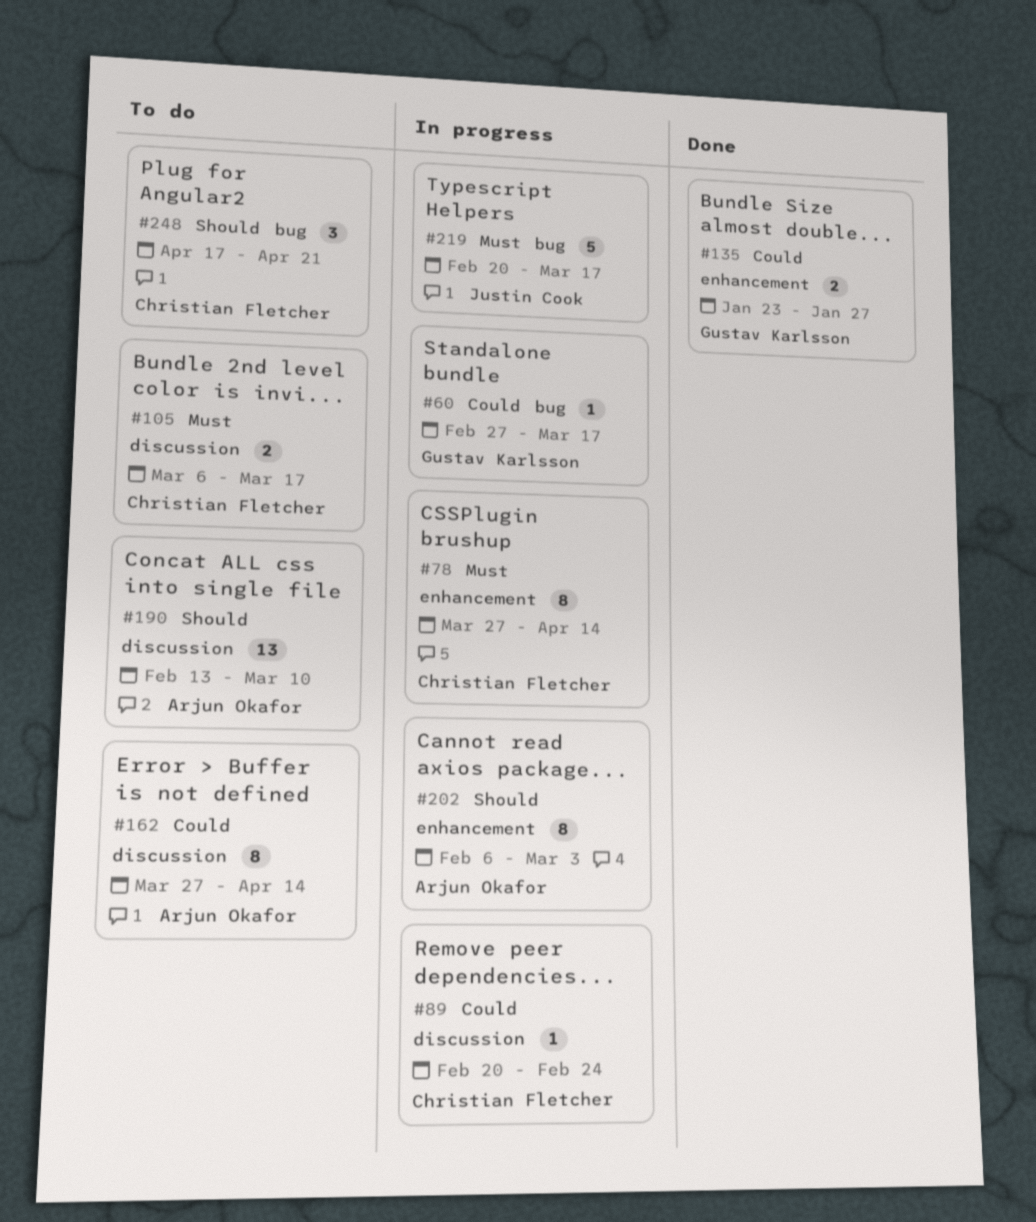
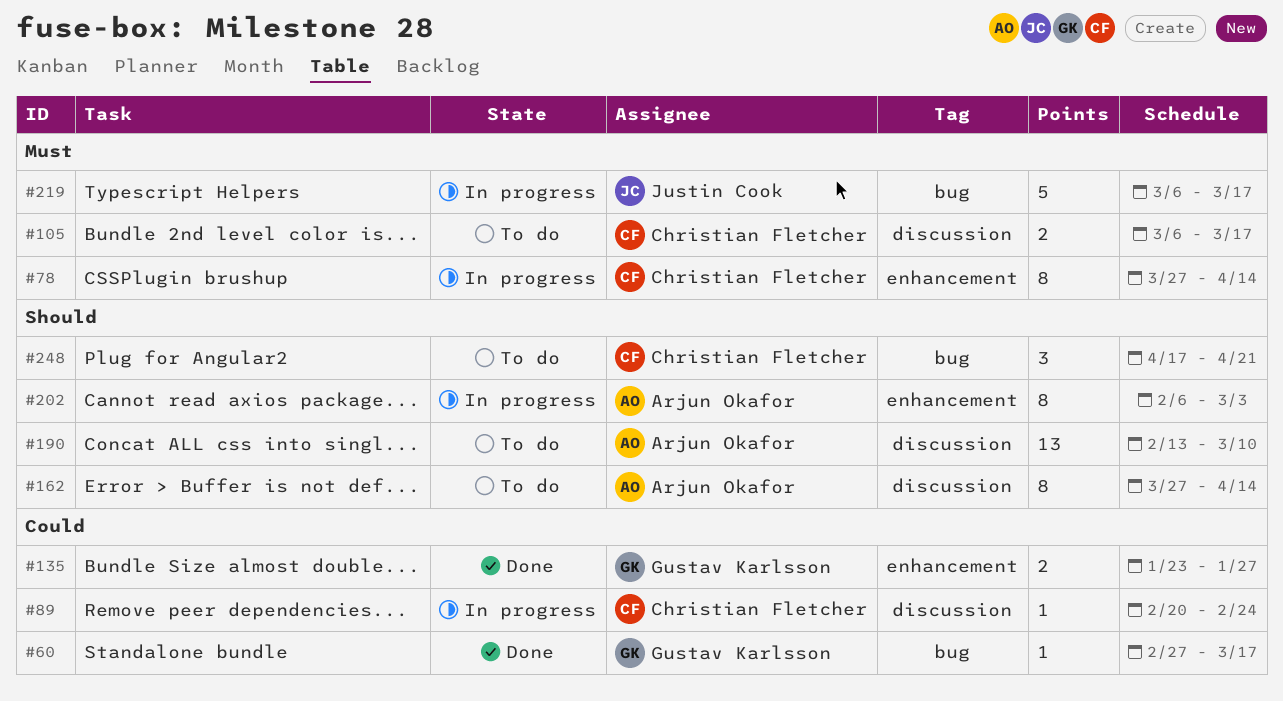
#60, status: In progress -> Done
#162, priority: Could -> Should
#219, start: Feb 20 -> Mar 6

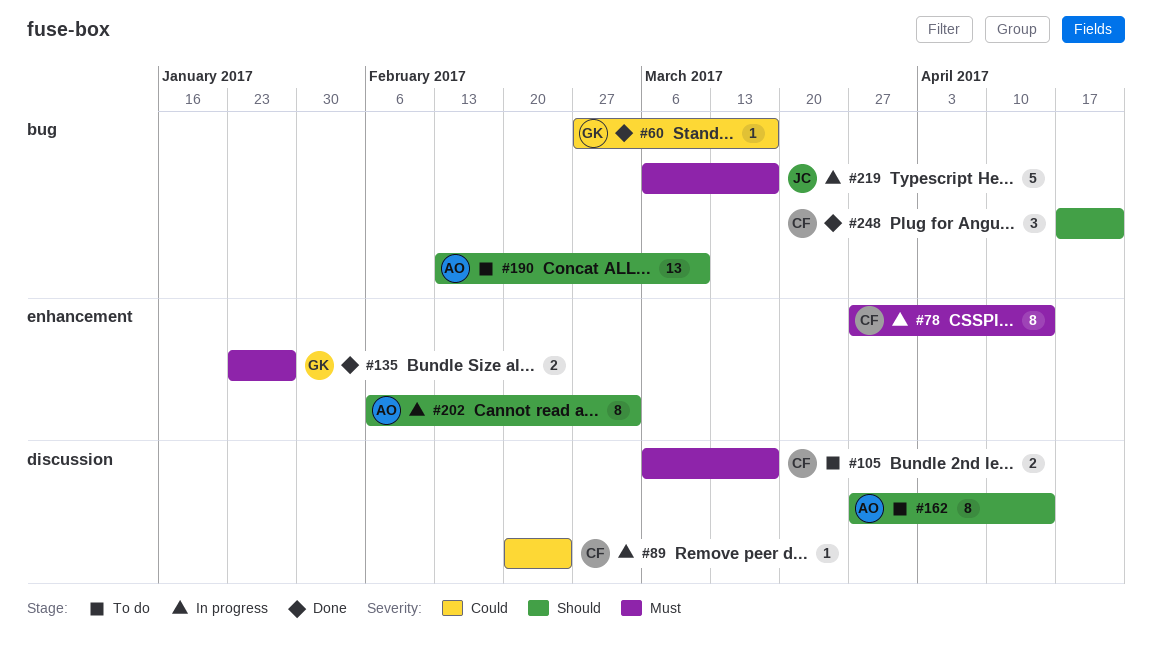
#135, priority: Could -> Must
#190, label: discussion -> bug
#248, status: To do -> Done

